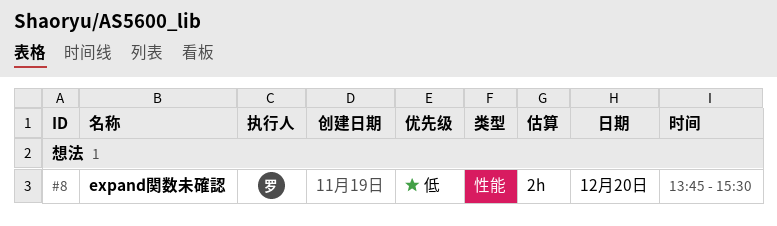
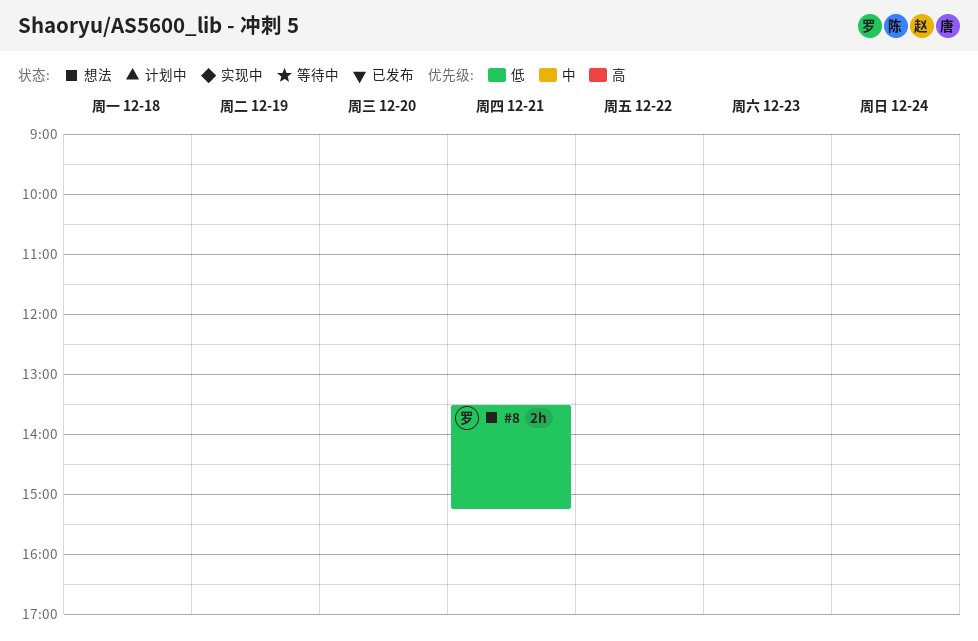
#8, day: Dec 20 -> Dec 21
#8, begins: 13:45 -> 13:30
#8, ends: 15:30 -> 15:15

